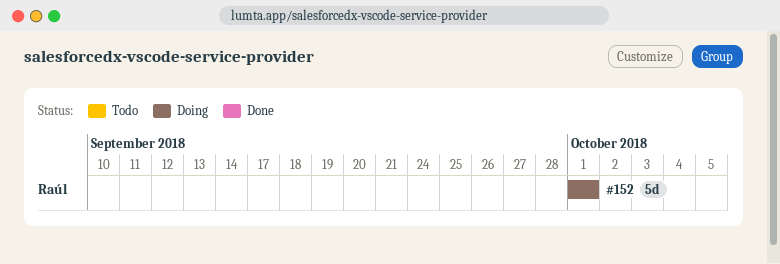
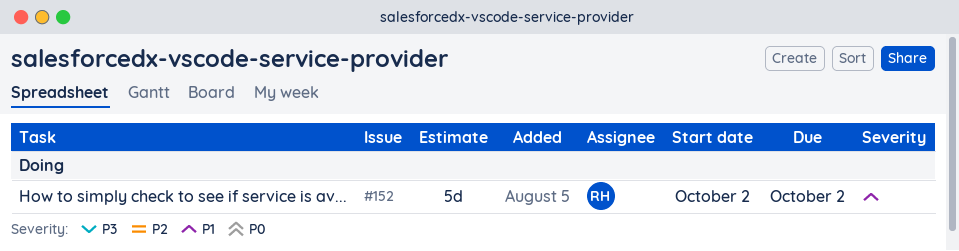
#152, start: Oct 1 -> Oct 2
#152, due: Oct 1 -> Oct 2

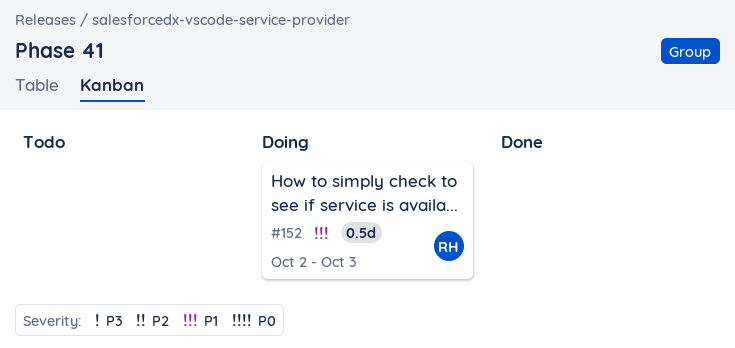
#152, estimate: 5d -> 0.5d
#152, due: Oct 2 -> Oct 3

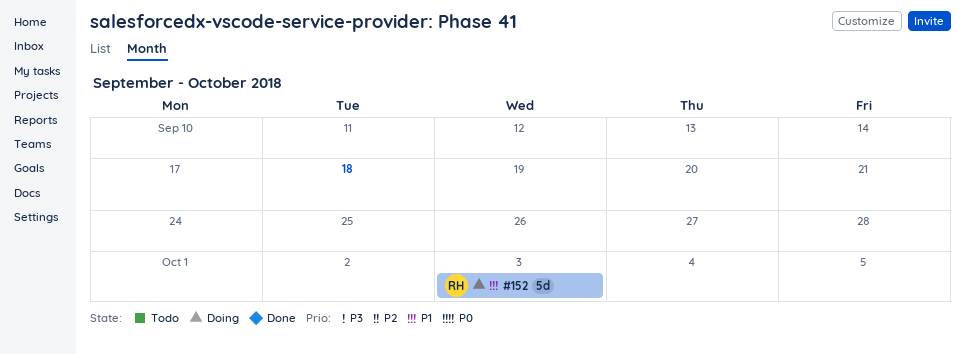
#152, estimate: 0.5d -> 5d
#152, start: Oct 2 -> Oct 3

